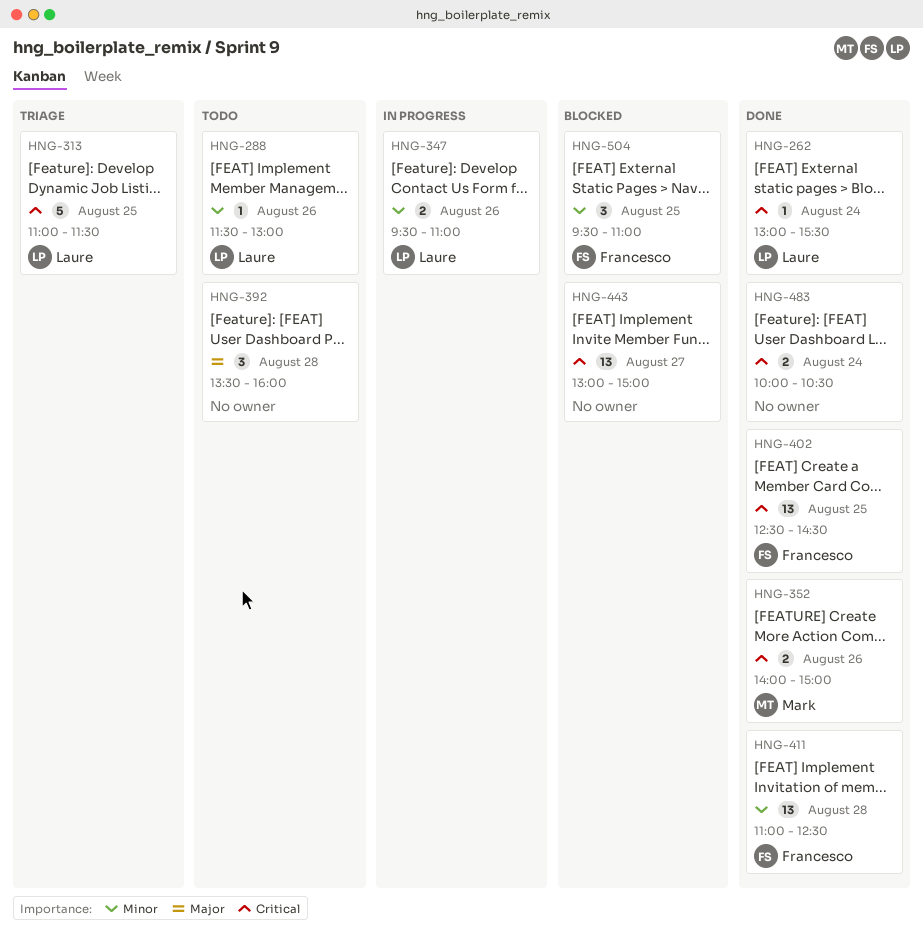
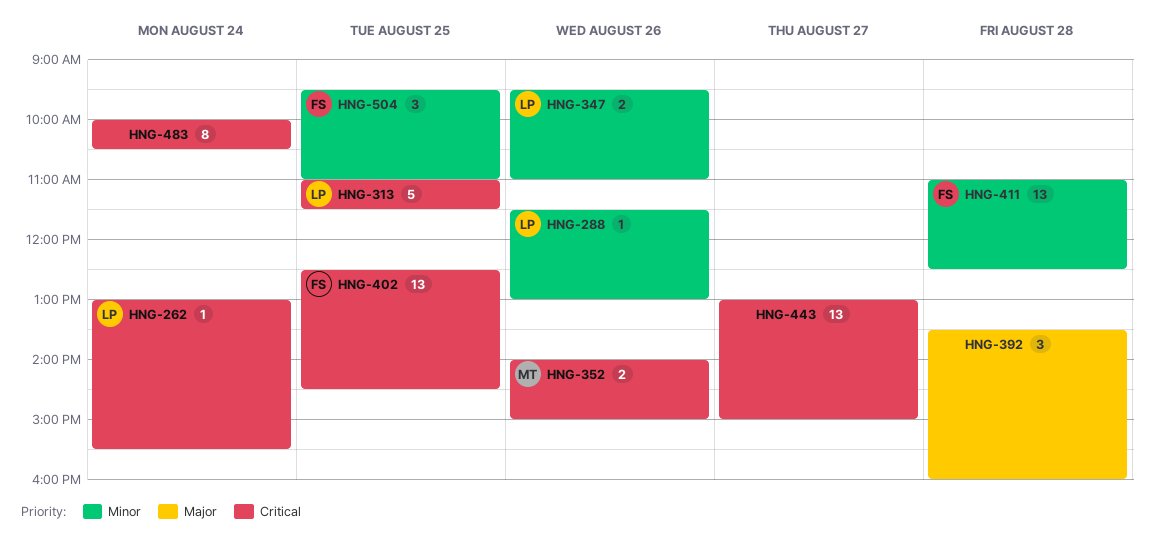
HNG-483, estimate: 2 -> 8

